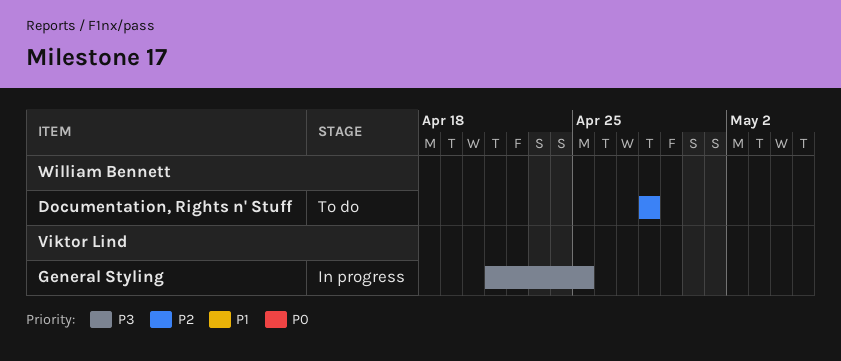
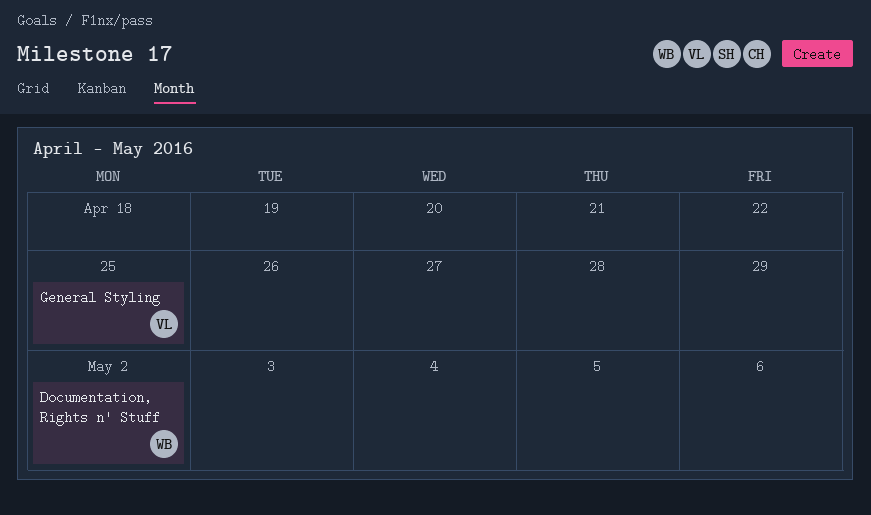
Documentation, Rights n' Stuff, due: Apr 28 -> May 2

